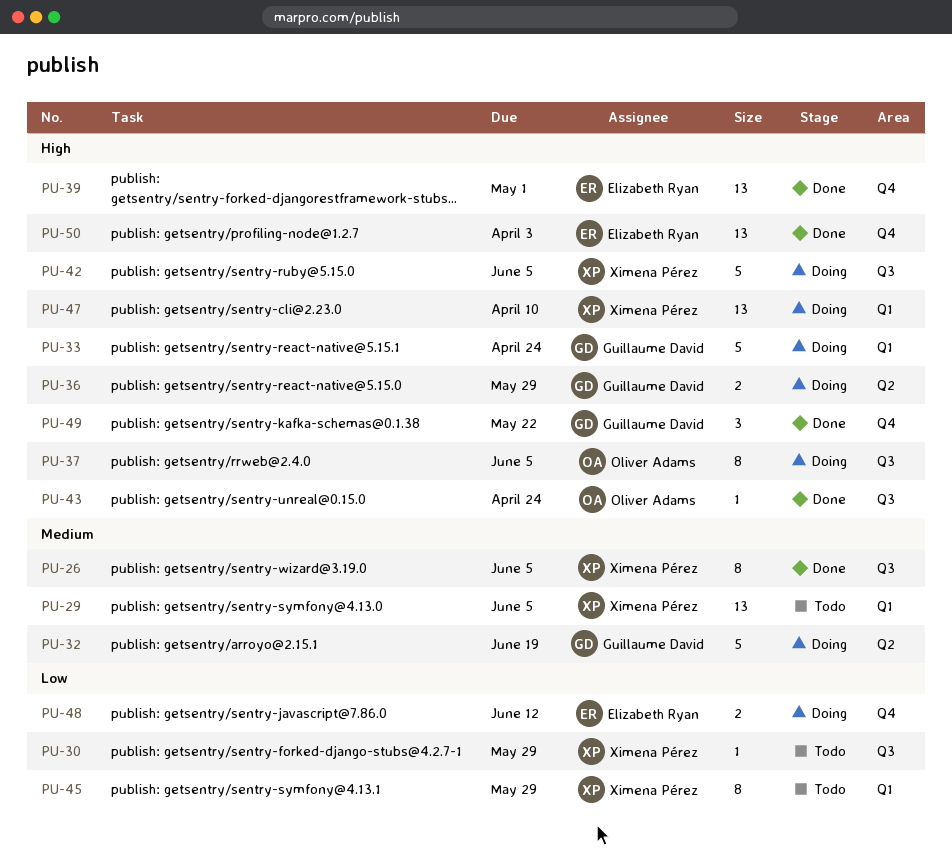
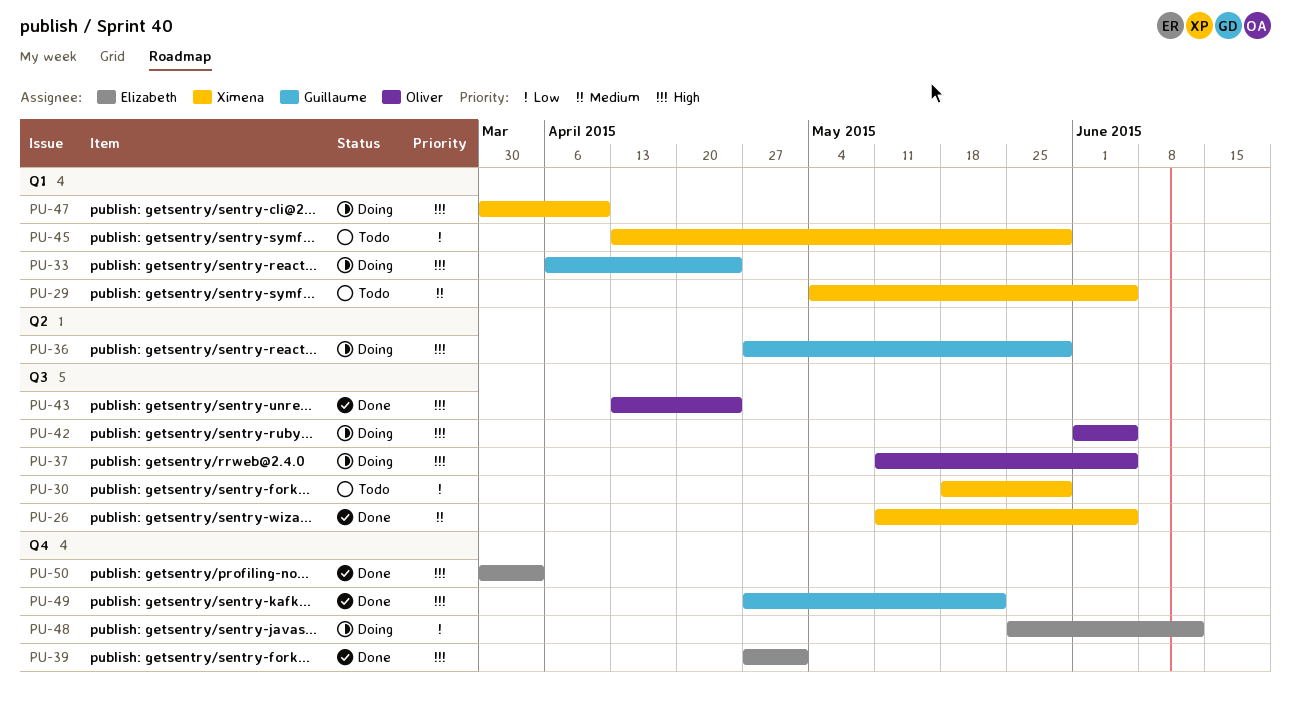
PU-32: present -> none
PU-42, owner: Ximena Pérez -> Oliver Adams

